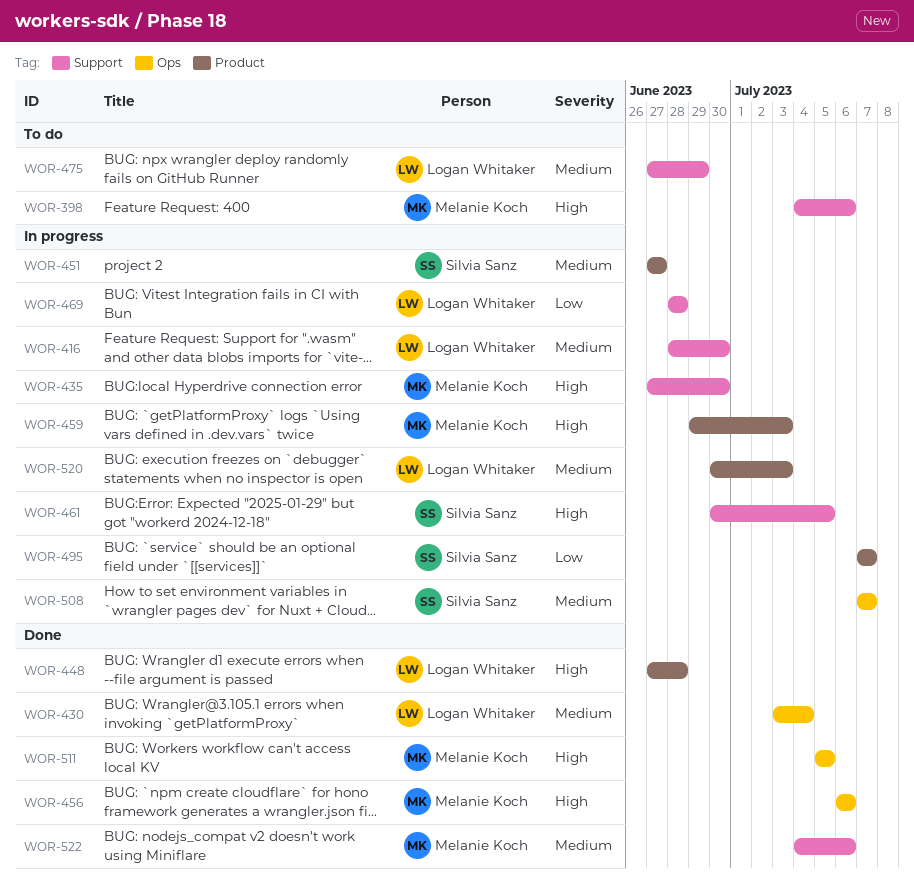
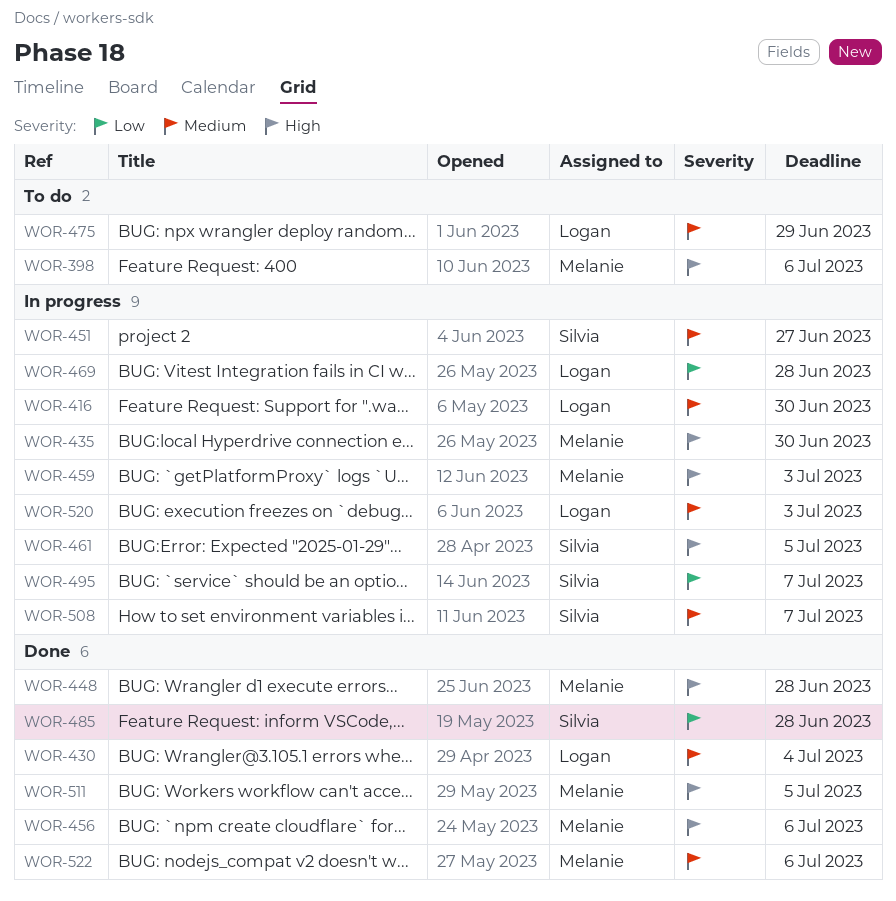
WOR-448, owner: Logan Whitaker -> Melanie Koch
WOR-485: none -> present

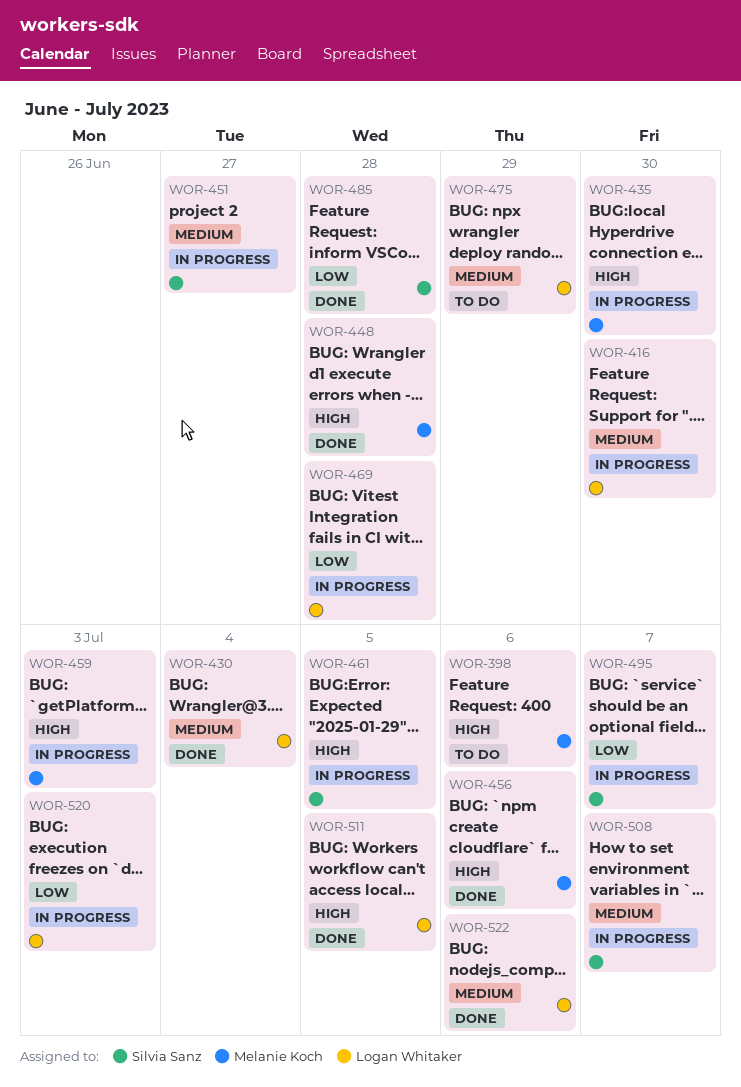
WOR-511, owner: Melanie Koch -> Logan Whitaker
WOR-520, priority: Medium -> Low
WOR-522, owner: Melanie Koch -> Logan Whitaker

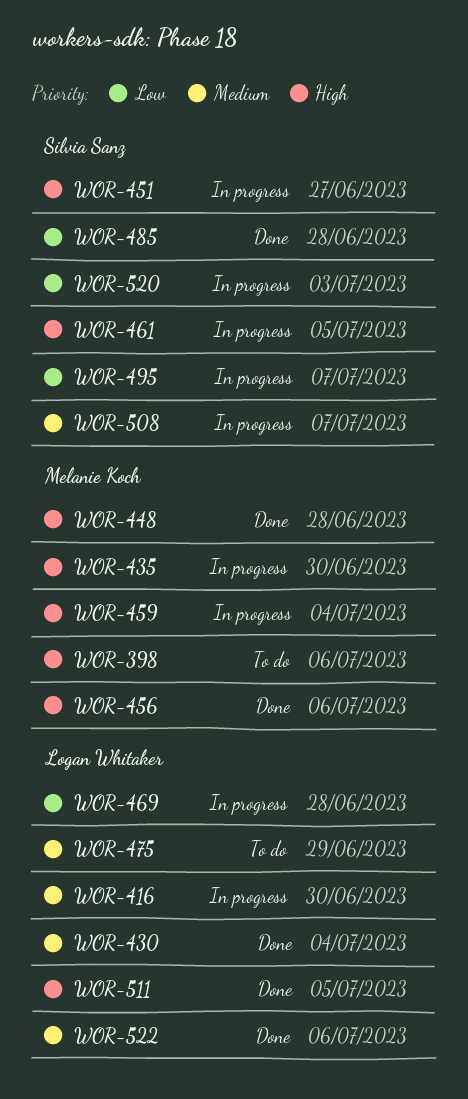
WOR-451, priority: Medium -> High
WOR-459, due: Jul 3 -> Jul 4
WOR-520, owner: Logan Whitaker -> Silvia Sanz

